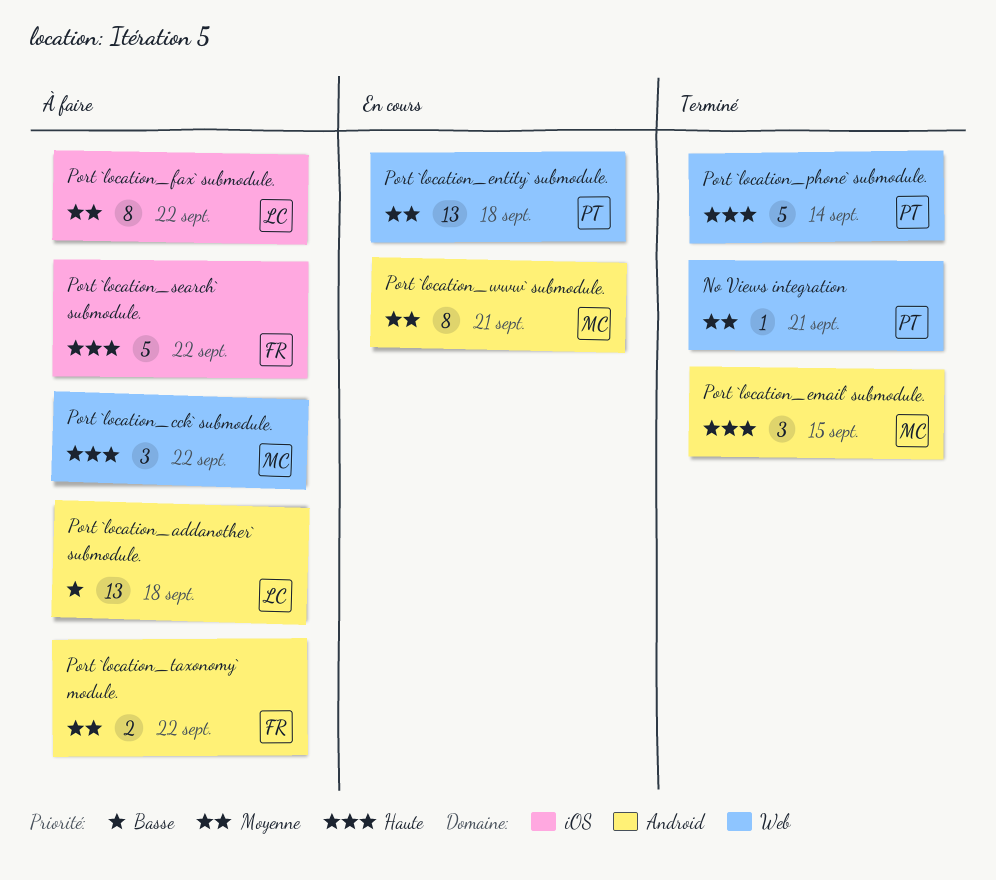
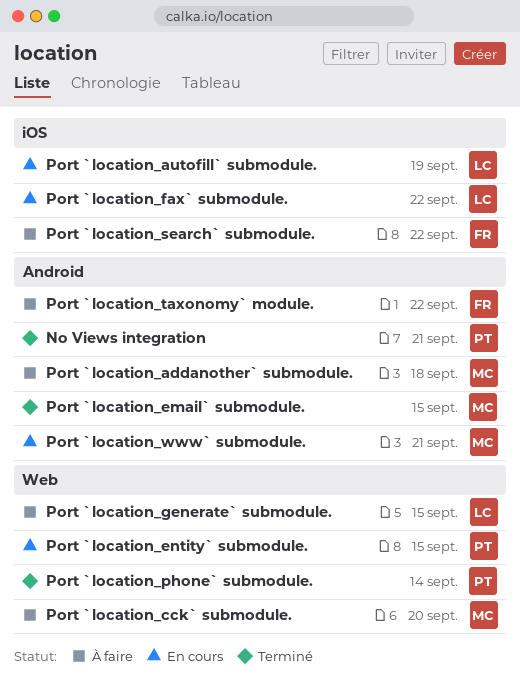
No Views integration, label: Web -> Android
Port `location_addanother` submodule., owner: LC -> MC
Port `location_autofill` submodule.: none -> present
Port `location_cck` submodule., due: Sep 22 -> Sep 20
Port `location_entity` submodule., due: Sep 18 -> Sep 15
Port `location_fax` submodule., status: À faire -> En cours
Port `location_generate` submodule.: none -> present

